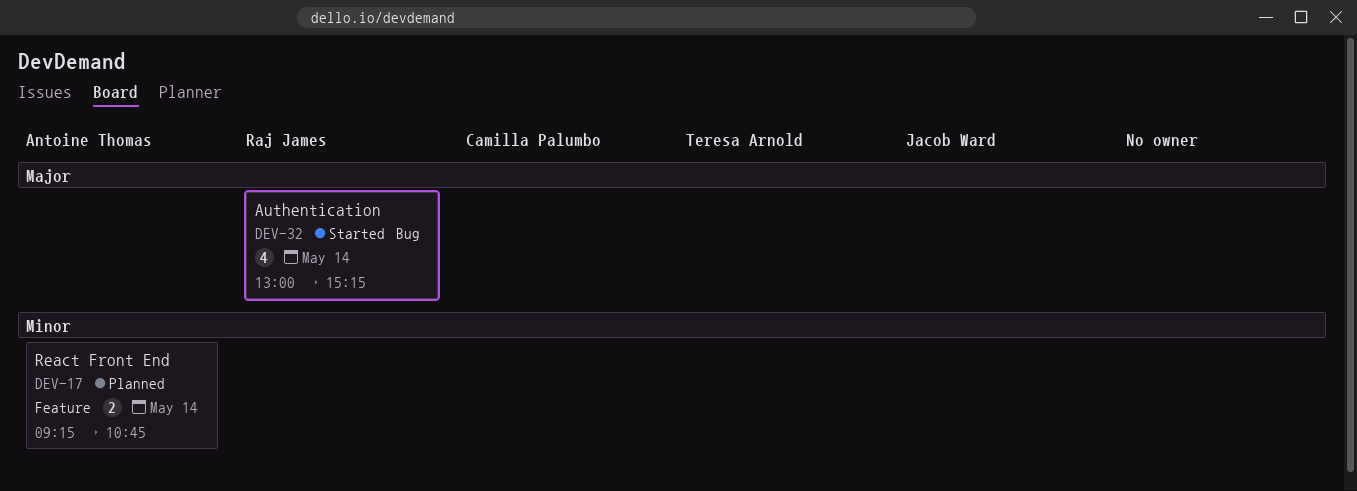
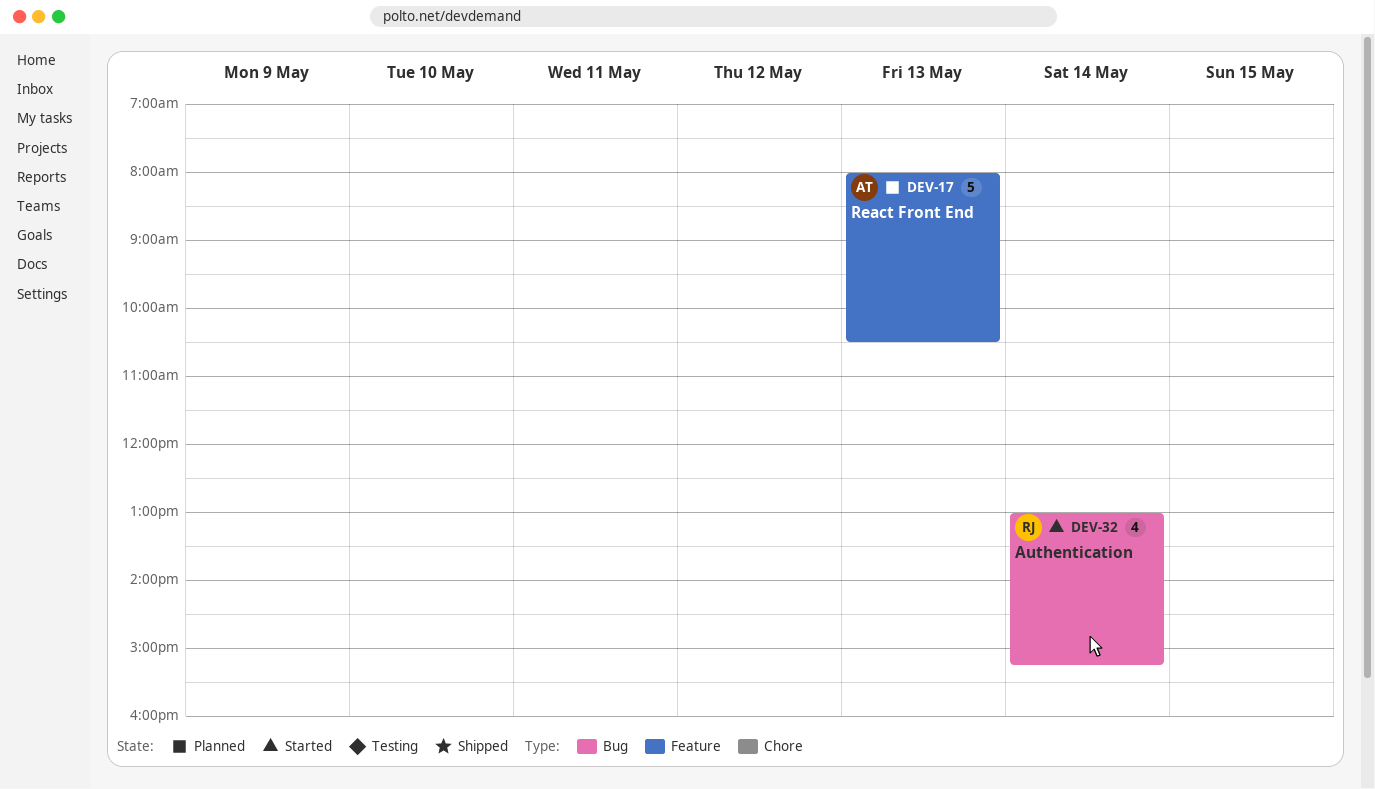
DEV-17, estimate: 2 -> 5
DEV-17, day: May 14 -> May 13
DEV-17, begins: 09:15 -> 08:00
DEV-17, ends: 10:45 -> 10:30

